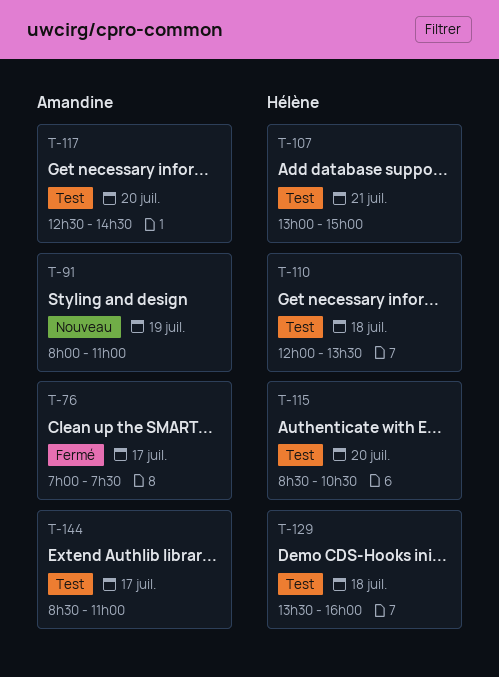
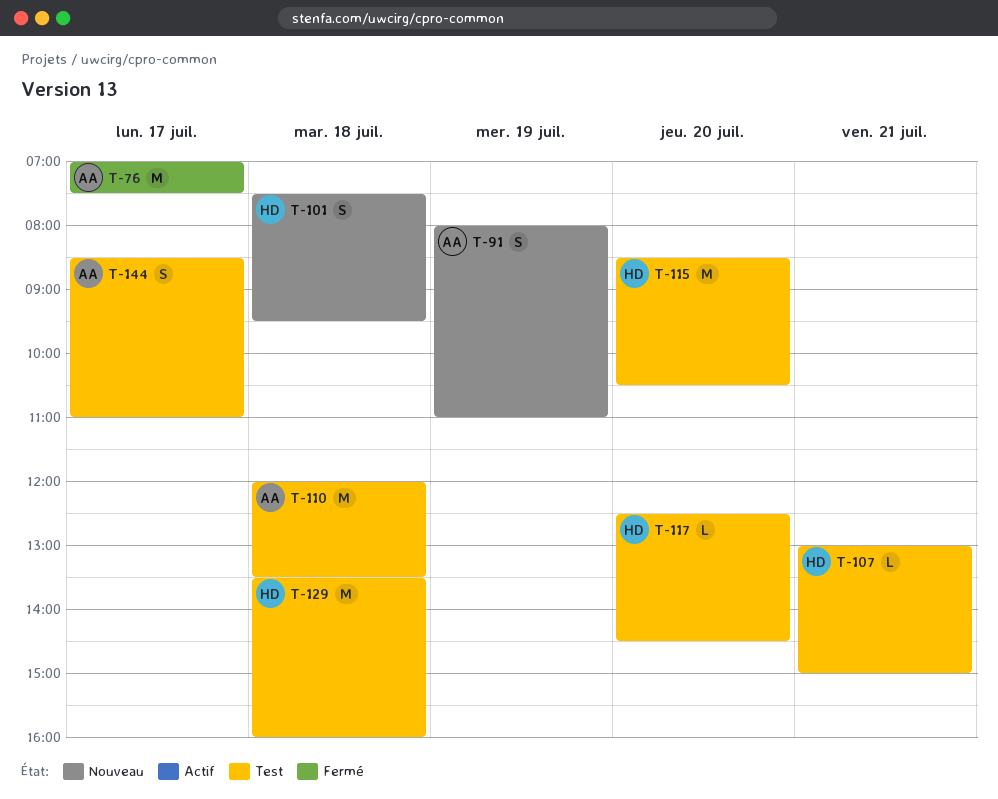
T-101: none -> present
T-110, owner: Hélène -> Amandine
T-117, owner: Amandine -> Hélène

